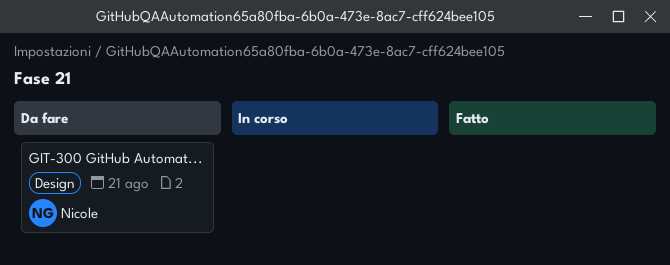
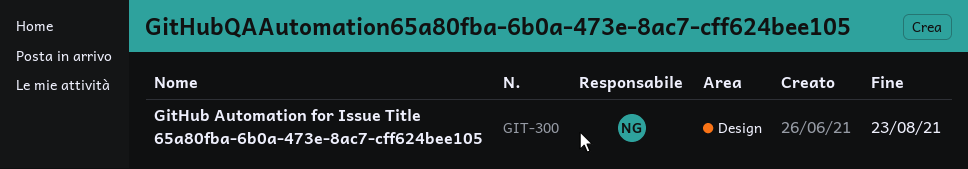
GIT-300, due: Aug 21 -> Aug 23

